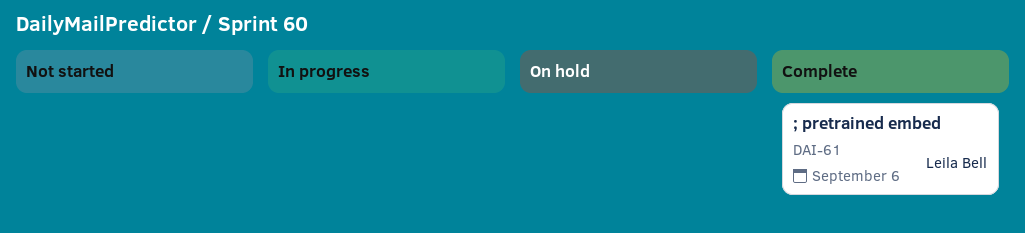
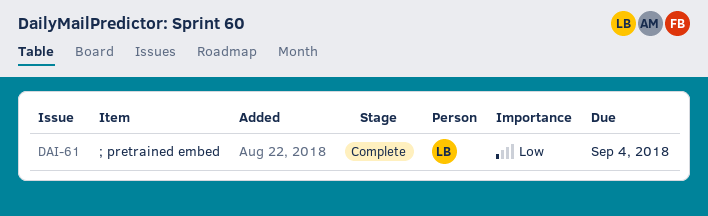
DAI-61, due: Sep 6 -> Sep 4

